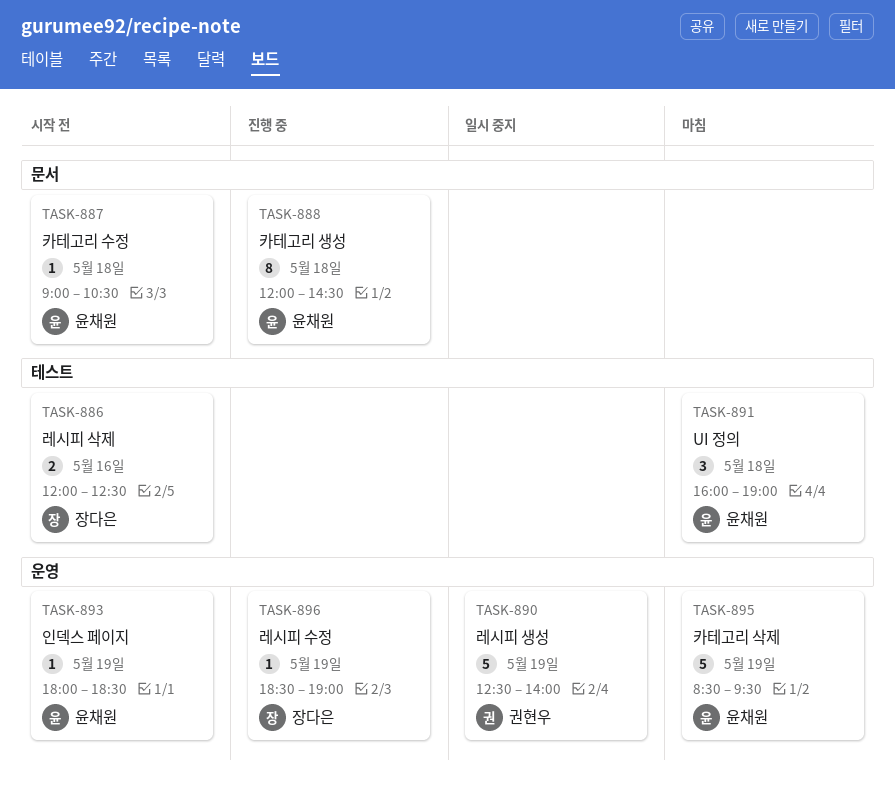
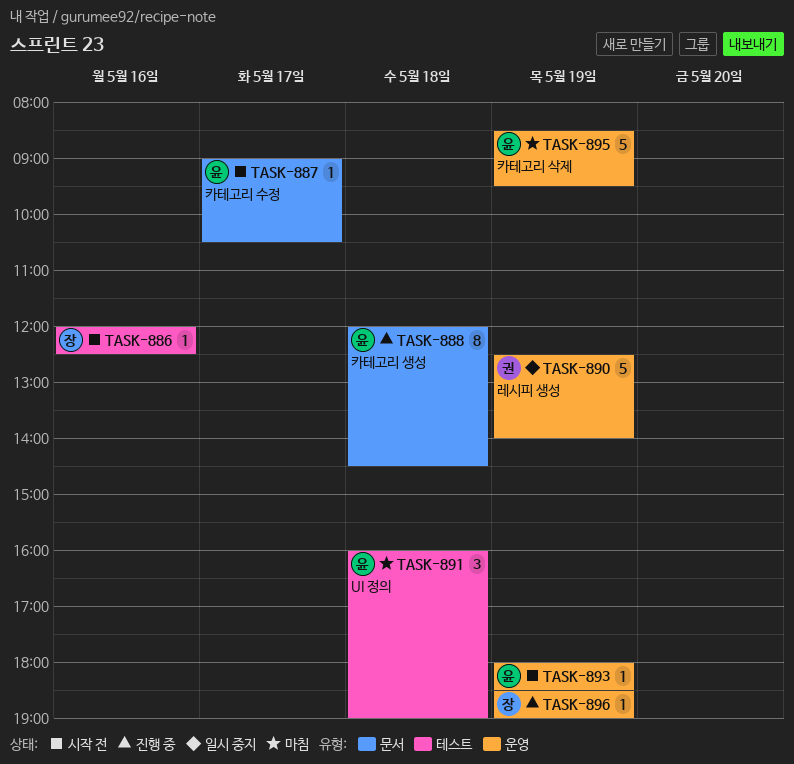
TASK-886, estimate: 2 -> 1
TASK-887, day: May 18 -> May 17

